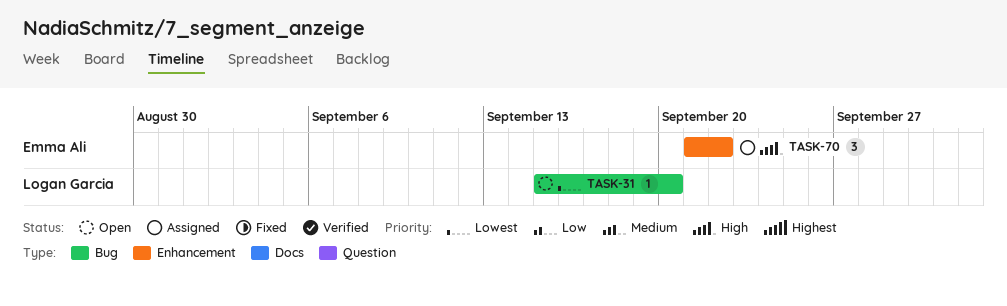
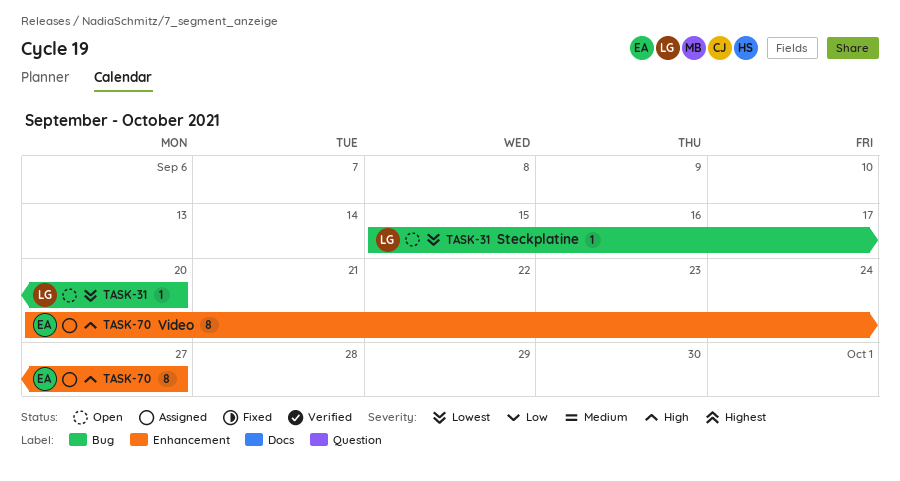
TASK-70, estimate: 3 -> 8
TASK-70, start: Sep 21 -> Sep 20
TASK-70, due: Sep 22 -> Sep 27

